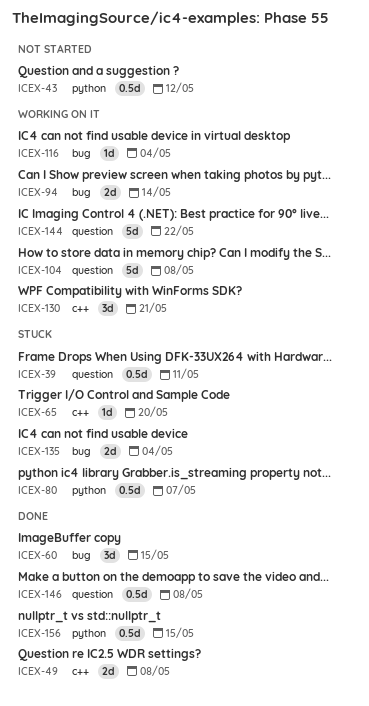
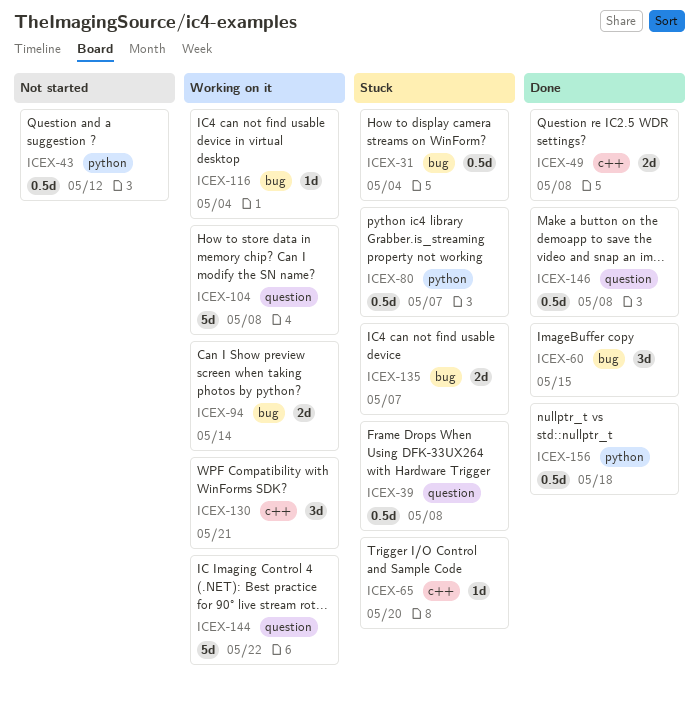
ICEX-31: none -> present
ICEX-39, due: May 11 -> May 8
ICEX-135, due: May 4 -> May 7
ICEX-156, due: May 15 -> May 18

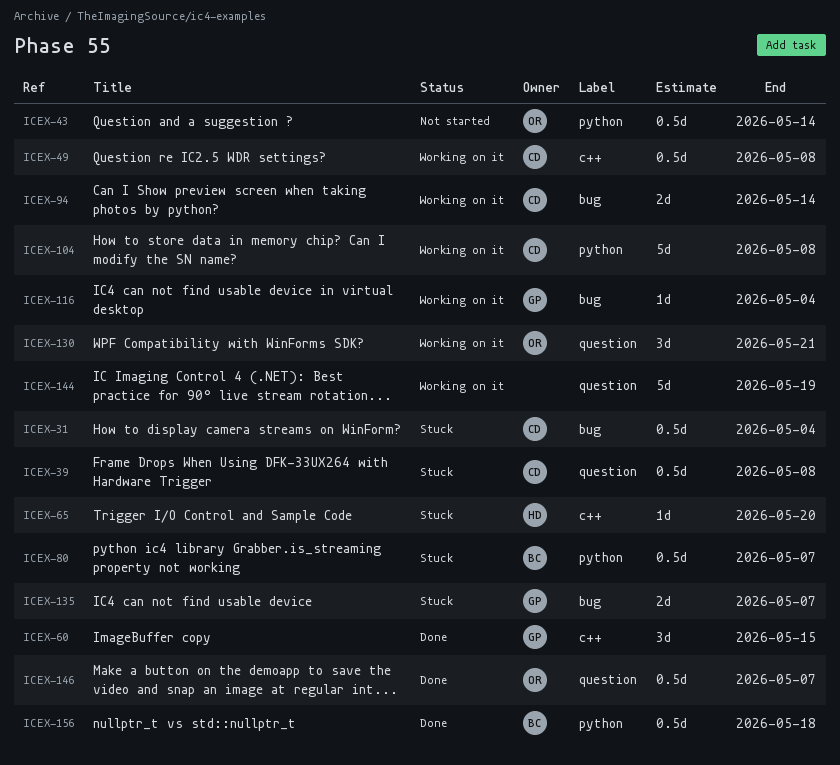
ICEX-43, due: May 12 -> May 14
ICEX-49, status: Done -> Working on it
ICEX-49, estimate: 2d -> 0.5d
ICEX-60, label: bug -> c++
ICEX-104, label: question -> python
ICEX-130, label: c++ -> question
ICEX-144, due: May 22 -> May 19
ICEX-146, due: May 8 -> May 7

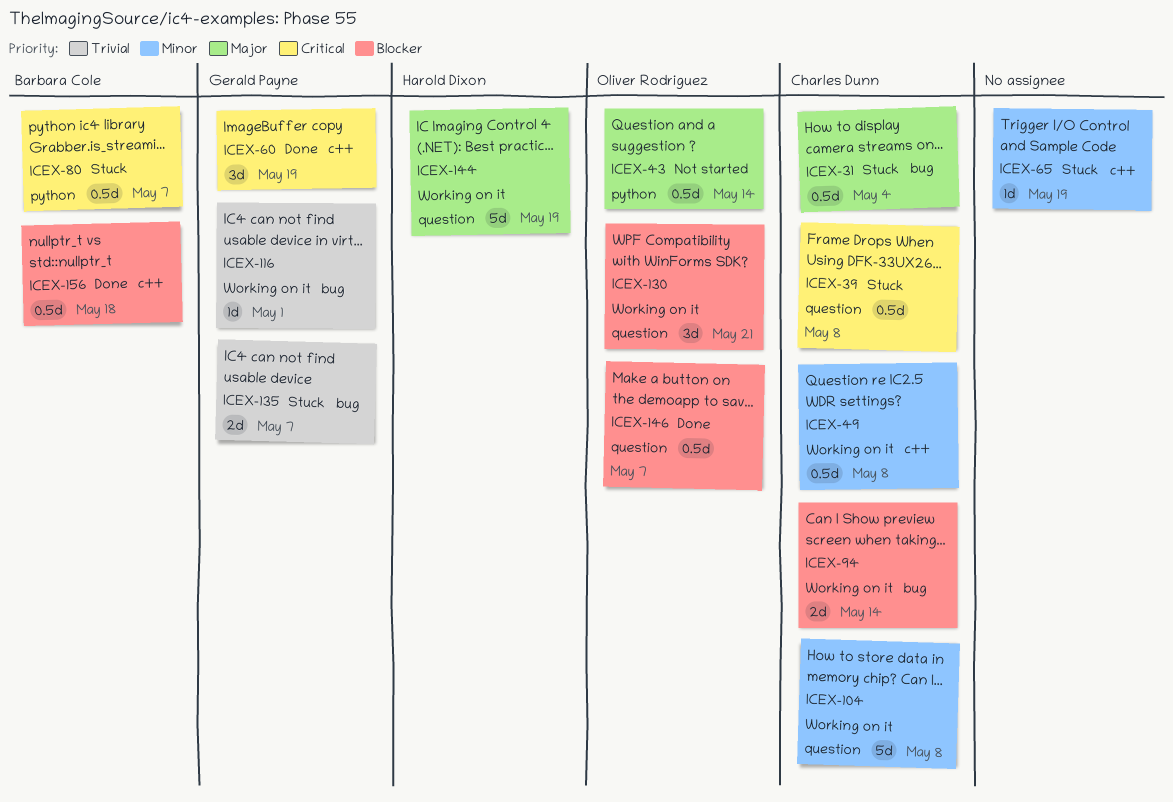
ICEX-60, due: May 15 -> May 19
ICEX-65, owner: Harold Dixon -> none
ICEX-65, due: May 20 -> May 19
ICEX-104, label: python -> question
ICEX-116, due: May 4 -> May 1
ICEX-144, owner: none -> Harold Dixon
ICEX-156, label: python -> c++

